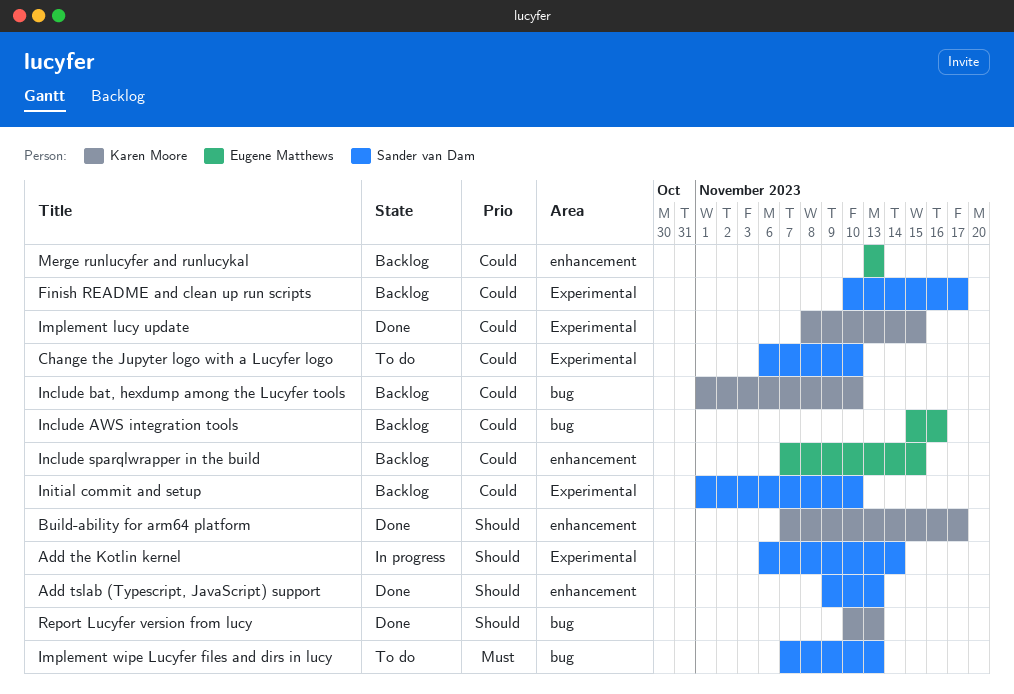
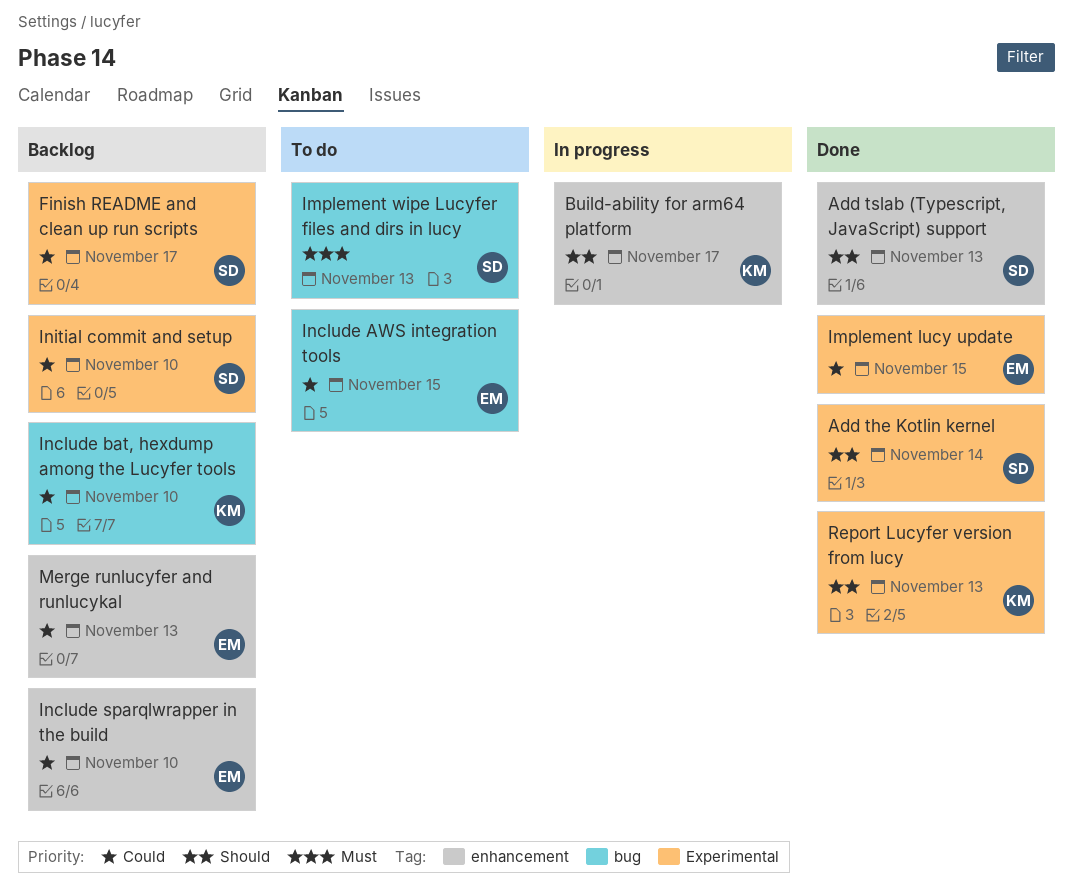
Add the Kotlin kernel, status: In progress -> Done
Build-ability for arm64 platform, status: Done -> In progress
Change the Jupyter logo with a Lucyfer logo: present -> none
Implement lucy update, owner: Karen Moore -> Eugene Matthews
Include AWS integration tools, status: Backlog -> To do
Include AWS integration tools, due: Nov 16 -> Nov 15
Include sparqlwrapper in the build, due: Nov 15 -> Nov 10
Report Lucyfer version from lucy, label: bug -> Experimental

